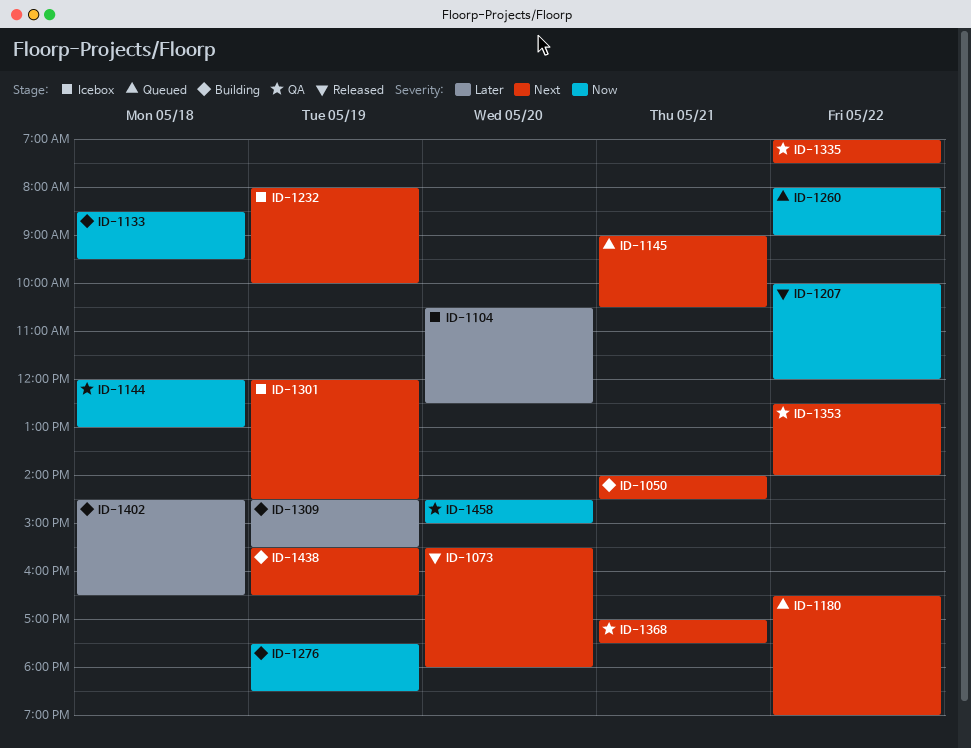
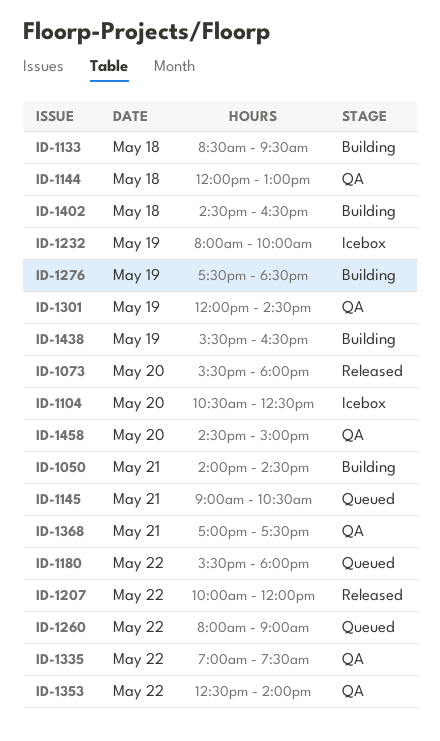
ID-1180, begins: 16:30 -> 15:30
ID-1180, ends: 19:00 -> 18:00
ID-1301, status: Icebox -> QA
ID-1309: present -> none

